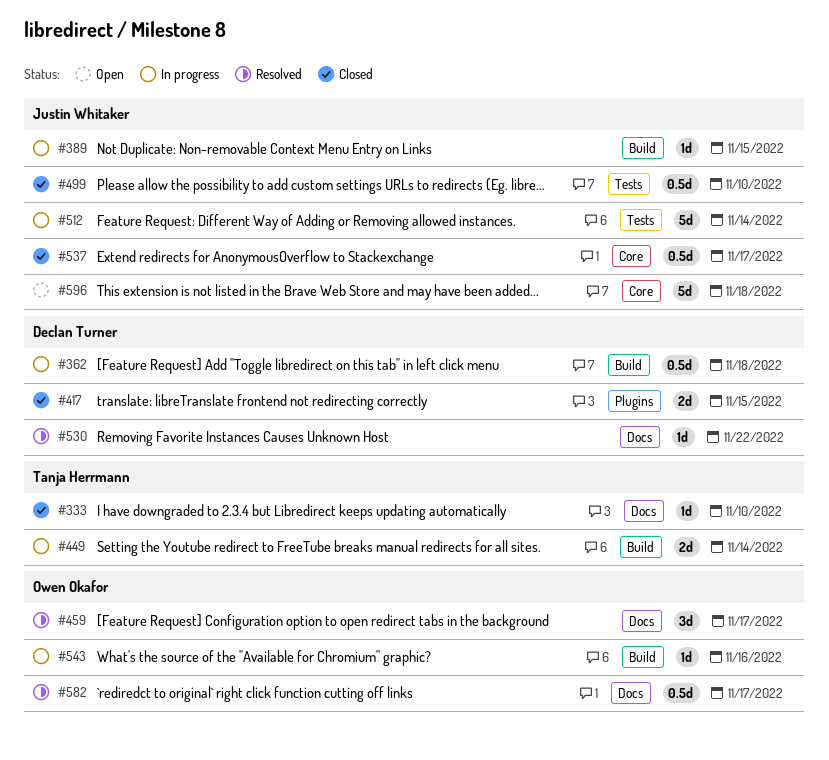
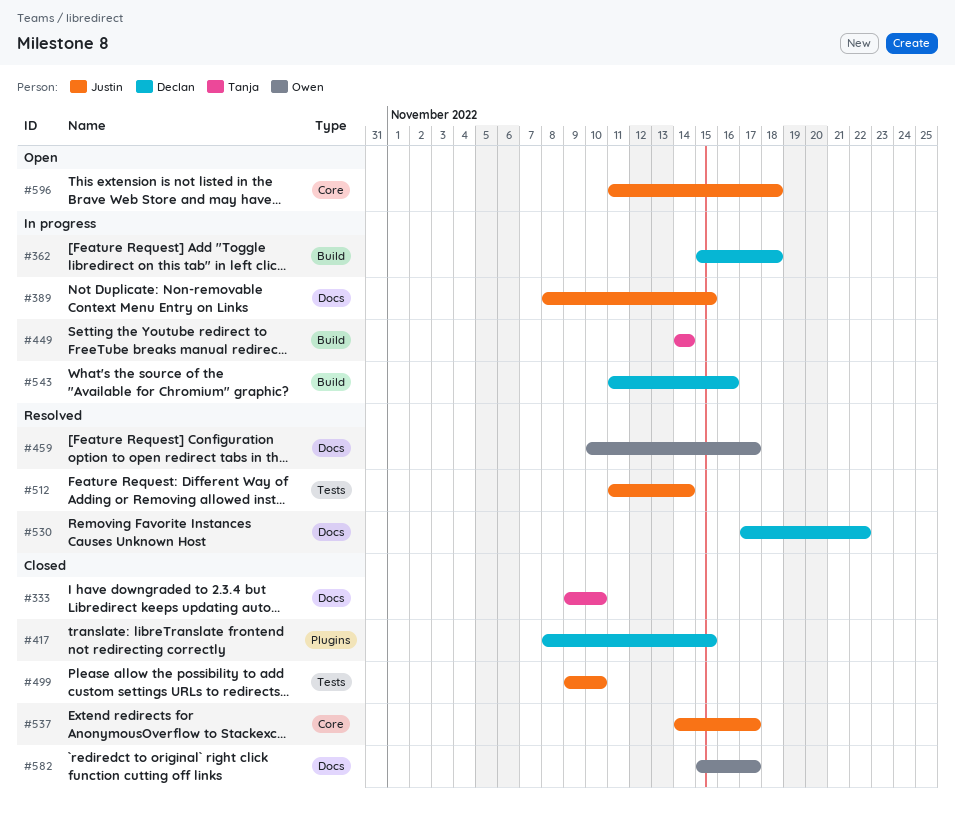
#389, label: Build -> Docs
#512, status: In progress -> Resolved
#543, owner: Owen Okafor -> Declan Turner
#582, status: Resolved -> Closed

